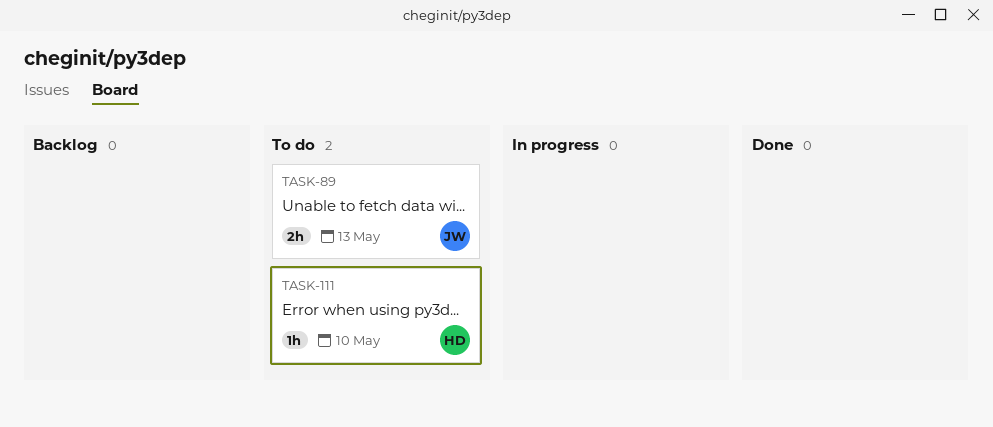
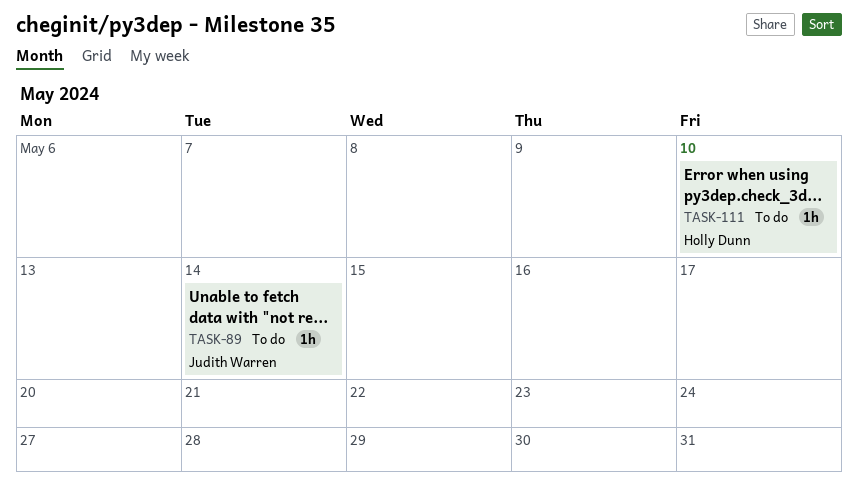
TASK-89, estimate: 2h -> 1h
TASK-89, due: May 13 -> May 14

